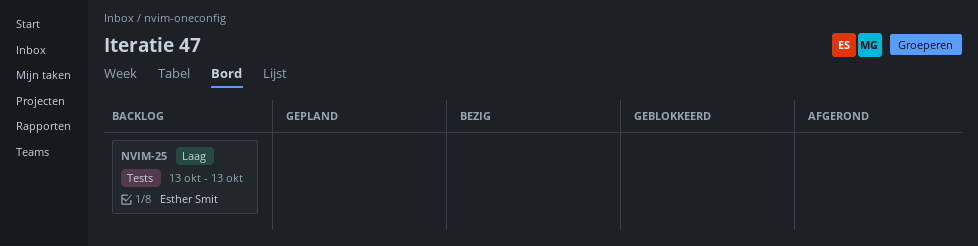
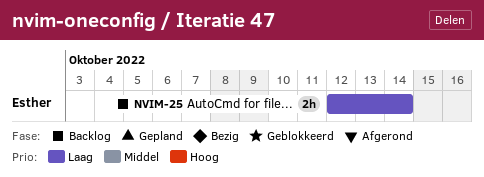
NVIM-25, start: Oct 13 -> Oct 12
NVIM-25, due: Oct 13 -> Oct 14

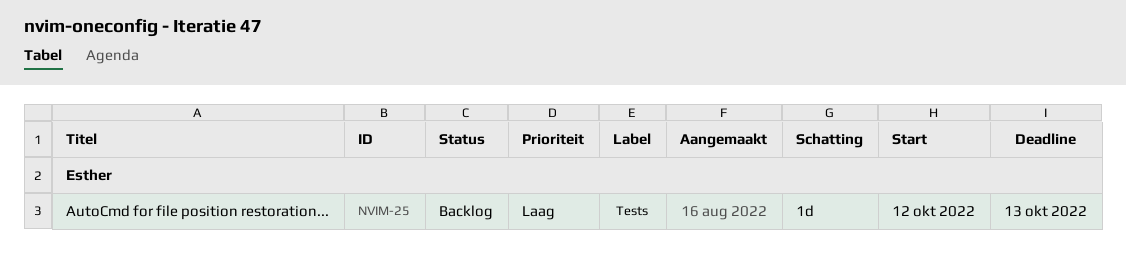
NVIM-25, estimate: 2h -> 1d
NVIM-25, due: Oct 14 -> Oct 13

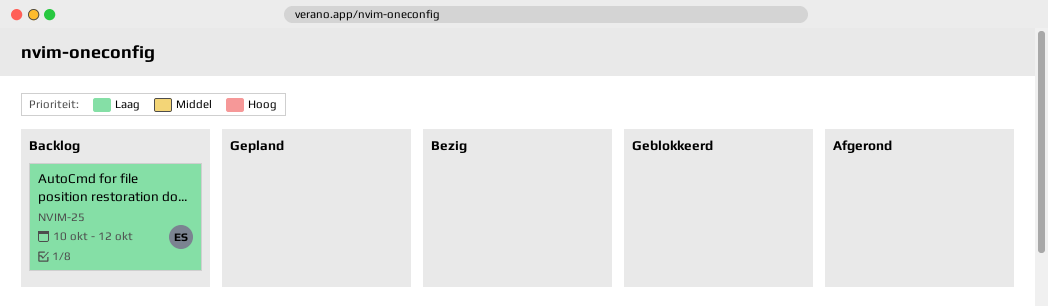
NVIM-25, start: Oct 12 -> Oct 10
NVIM-25, due: Oct 13 -> Oct 12

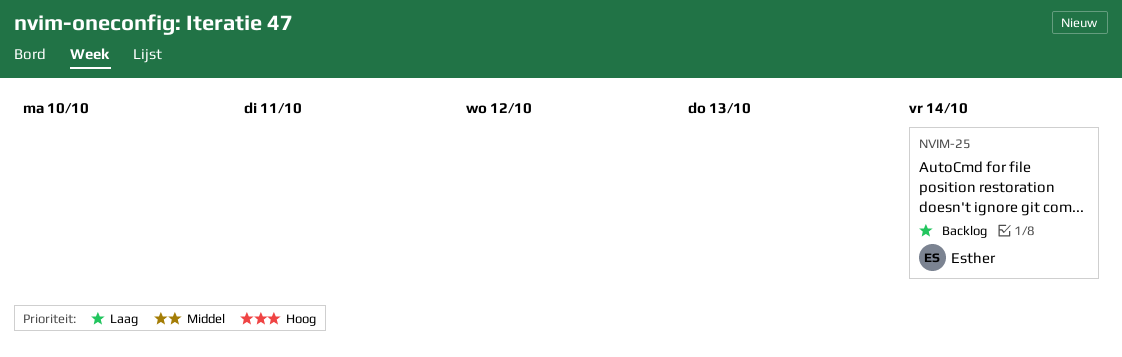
NVIM-25, due: Oct 12 -> Oct 14

